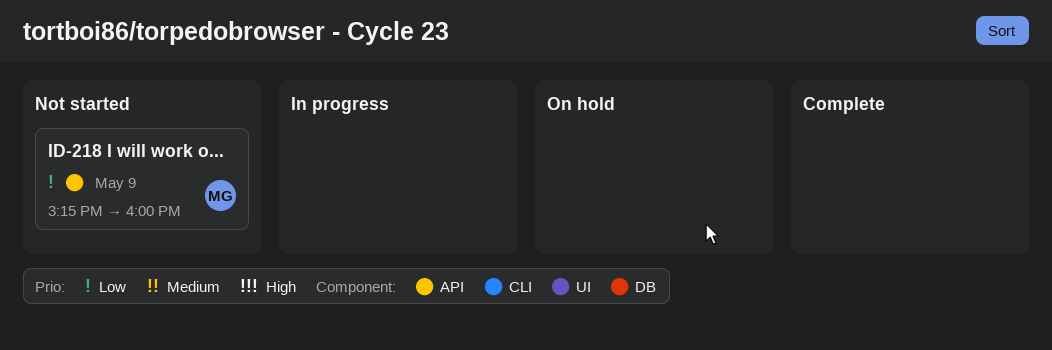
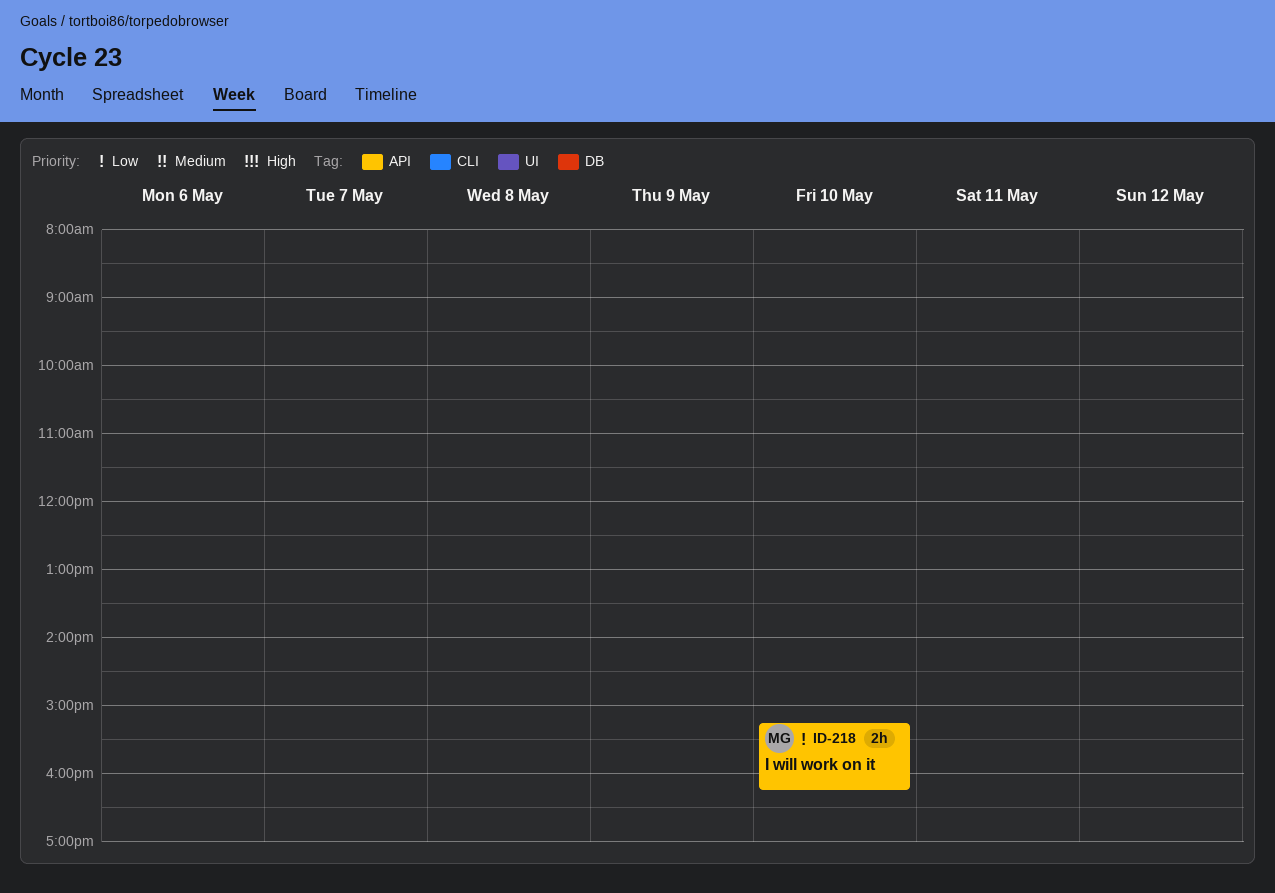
ID-218, day: May 9 -> May 10
ID-218, ends: 16:00 -> 16:15

